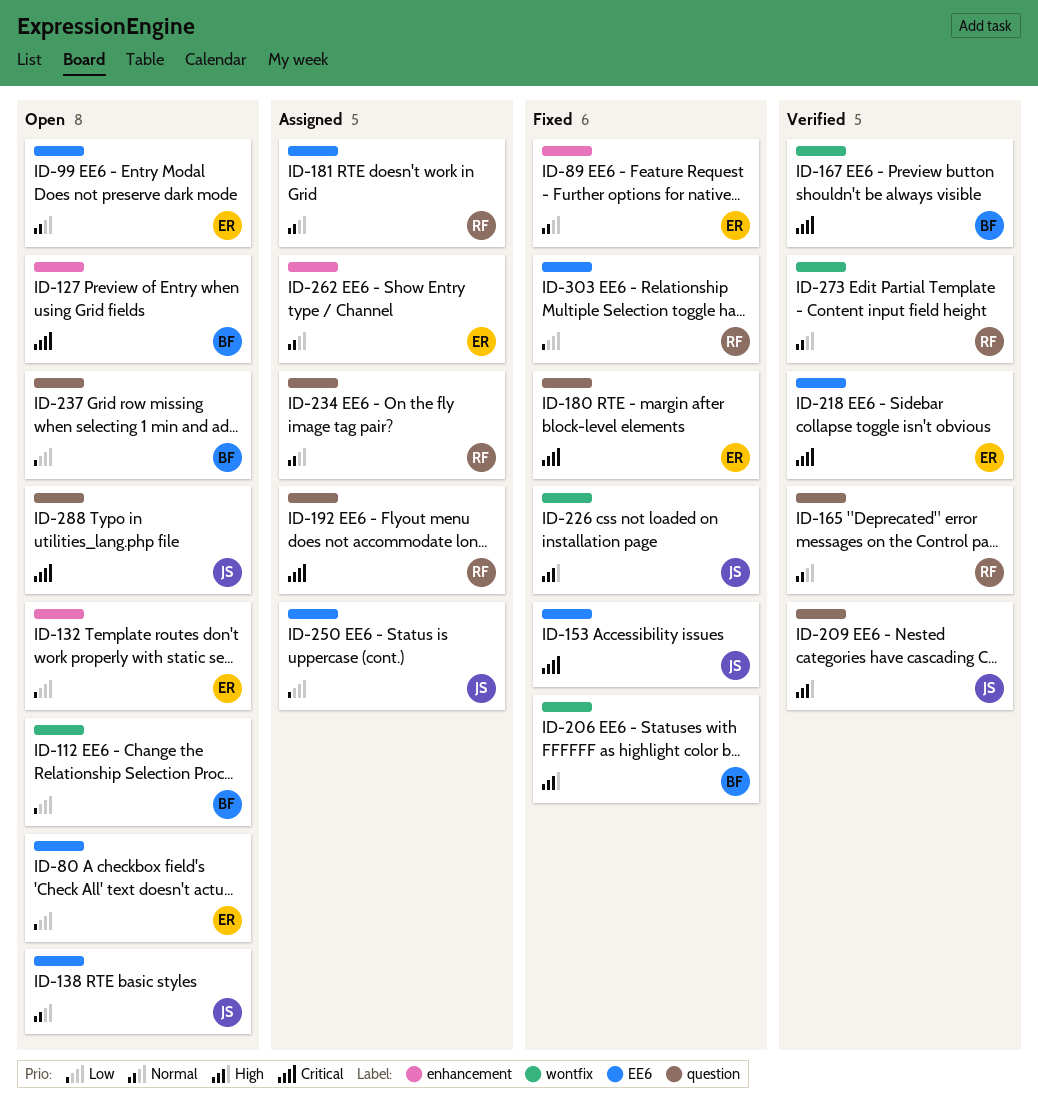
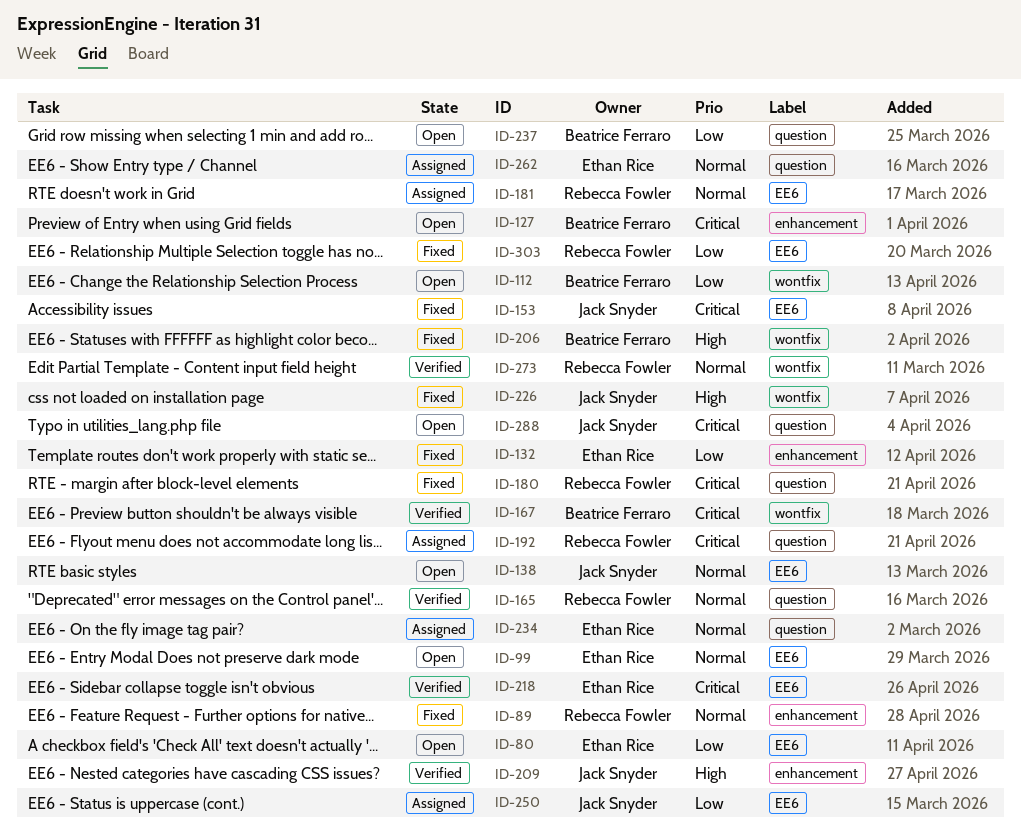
ID-89, owner: Ethan Rice -> Rebecca Fowler
ID-132, status: Open -> Fixed
ID-180, owner: Ethan Rice -> Rebecca Fowler
ID-209, label: question -> enhancement
ID-234, owner: Rebecca Fowler -> Ethan Rice
ID-262, label: enhancement -> question

